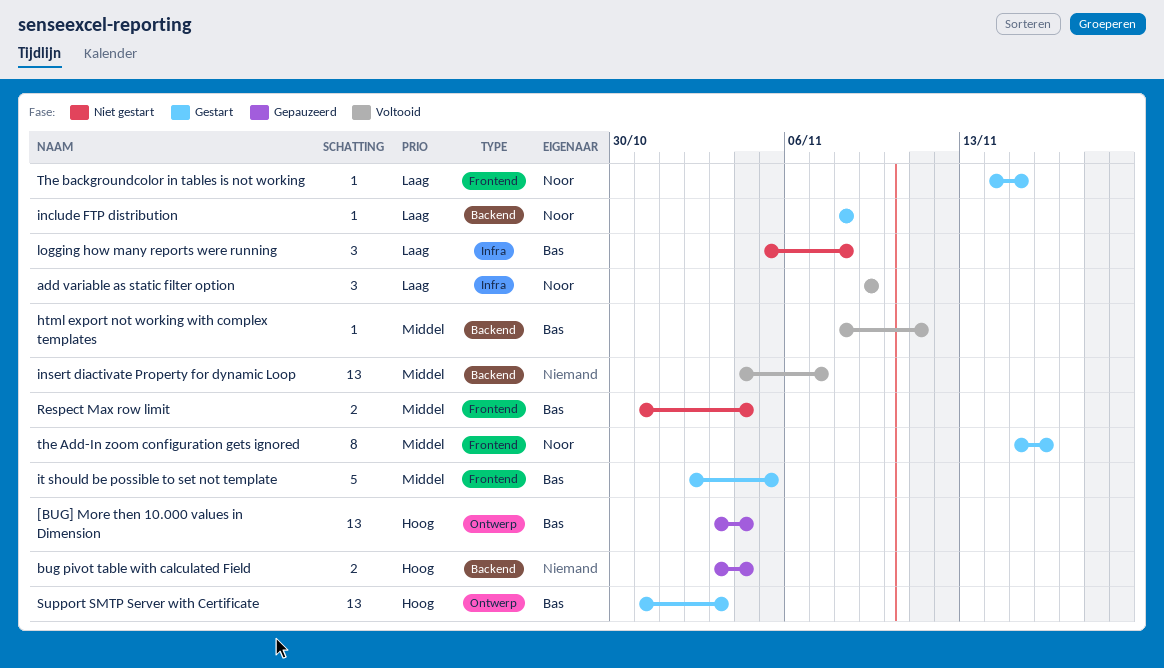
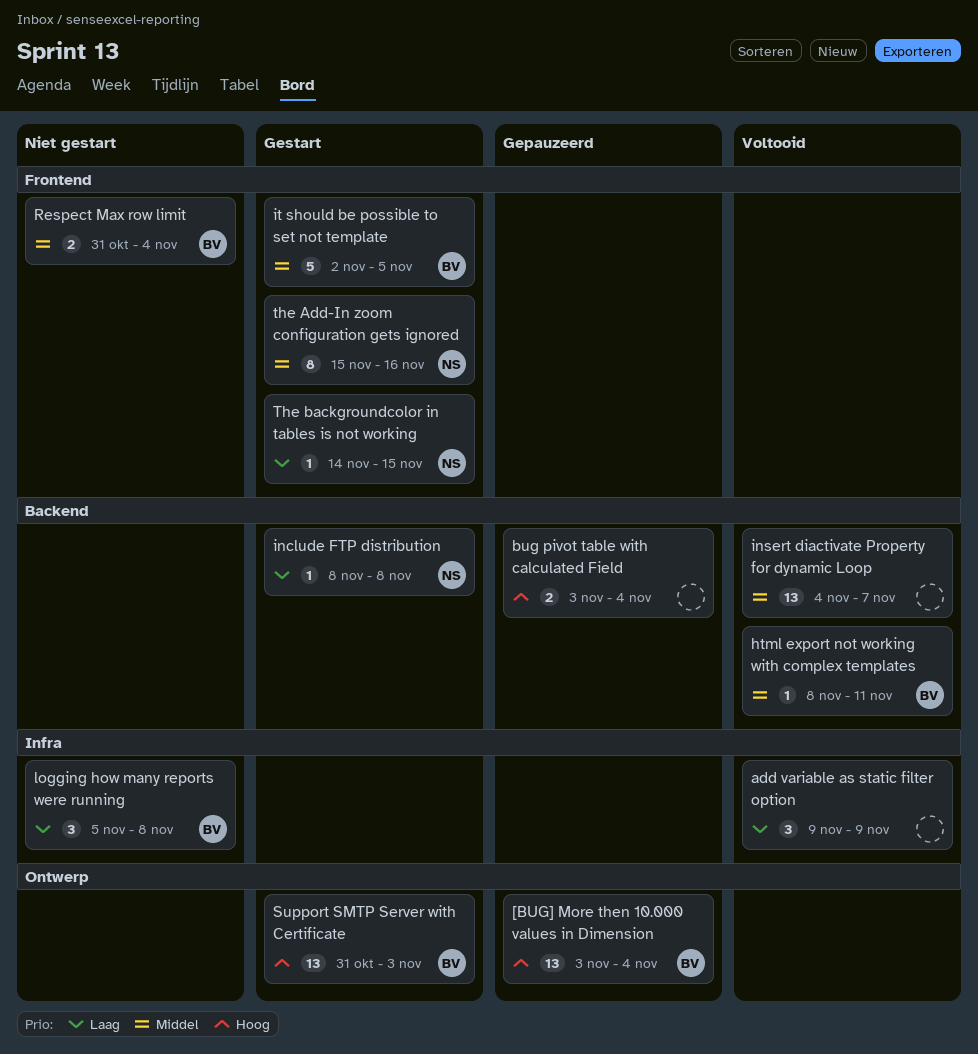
add variable as static filter option, owner: Noor -> none

